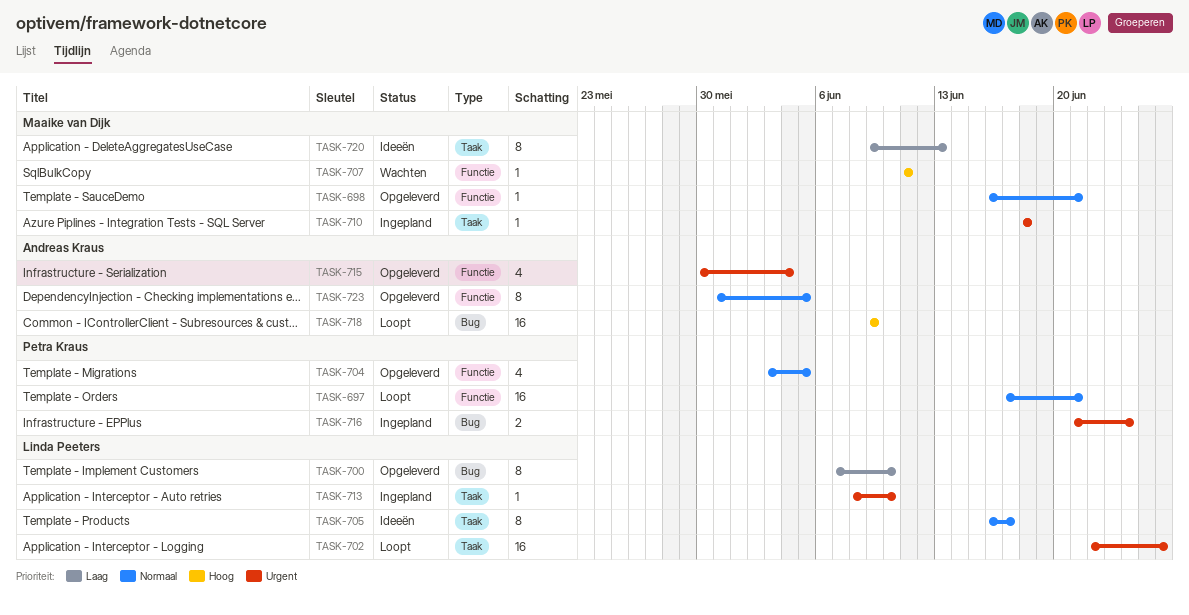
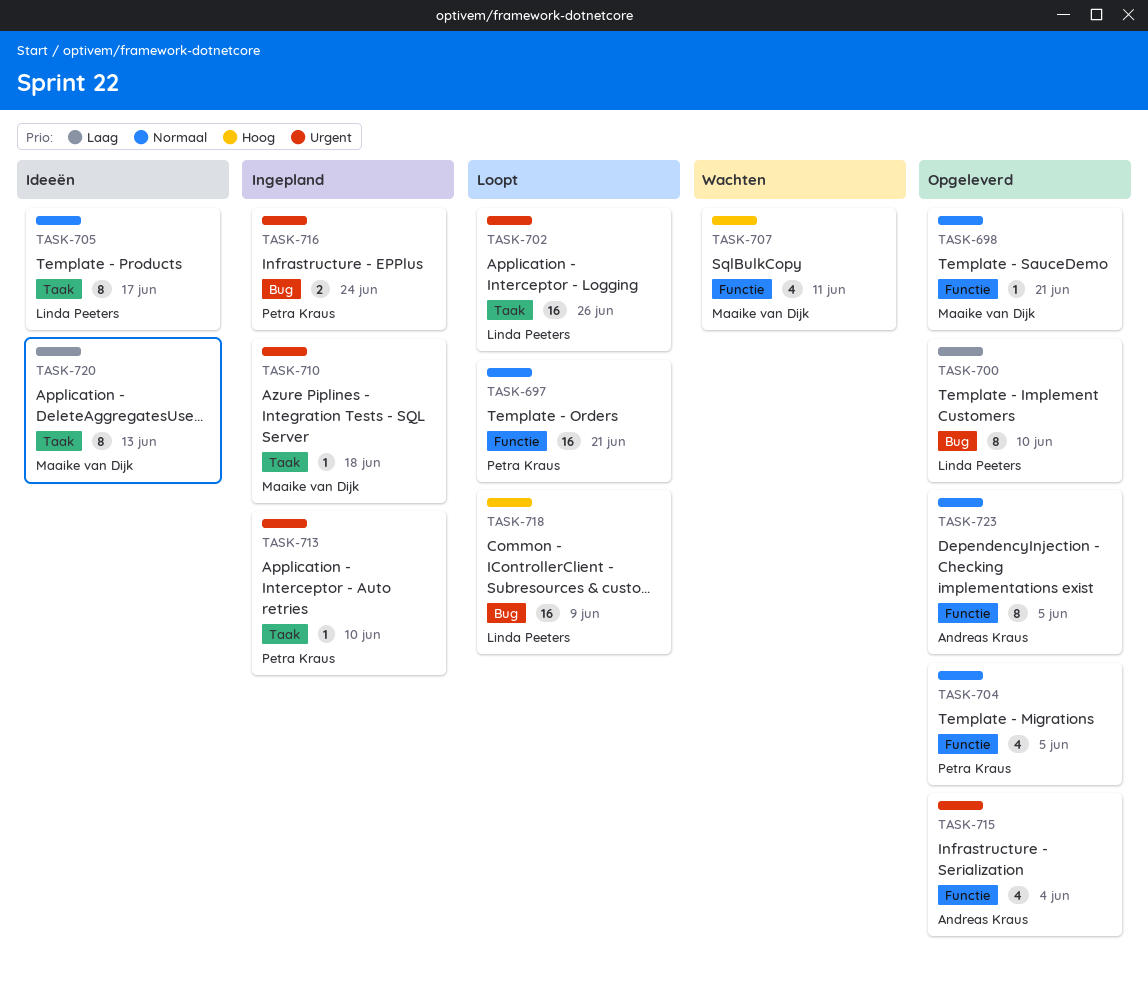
TASK-707, estimate: 1 -> 4
TASK-713, owner: Linda Peeters -> Petra Kraus
TASK-718, owner: Andreas Kraus -> Linda Peeters

